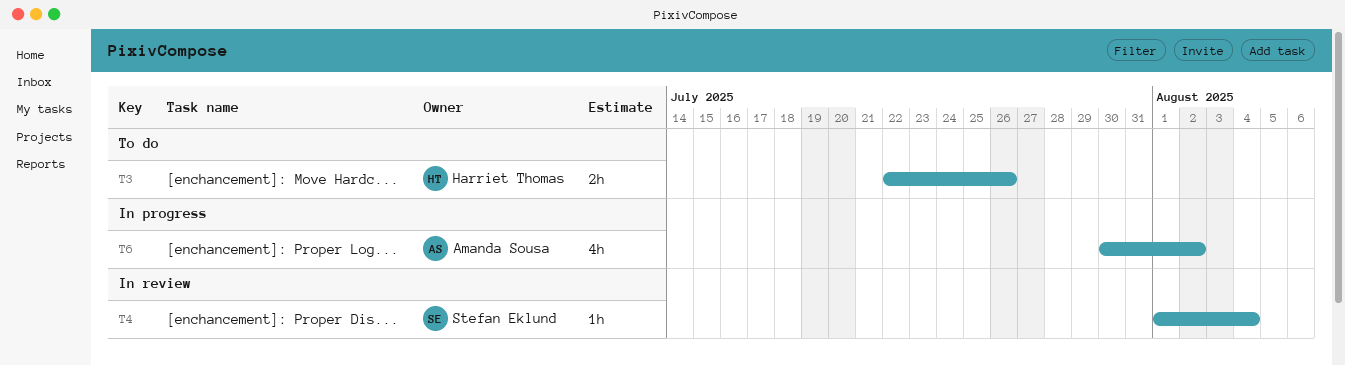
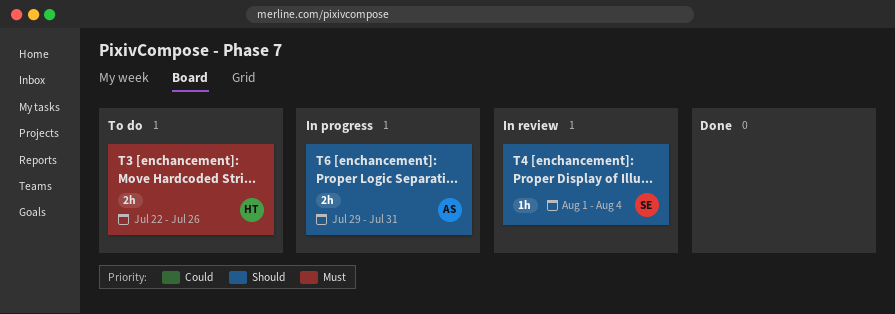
T6, estimate: 4h -> 2h
T6, start: Jul 30 -> Jul 29
T6, due: Aug 2 -> Jul 31

